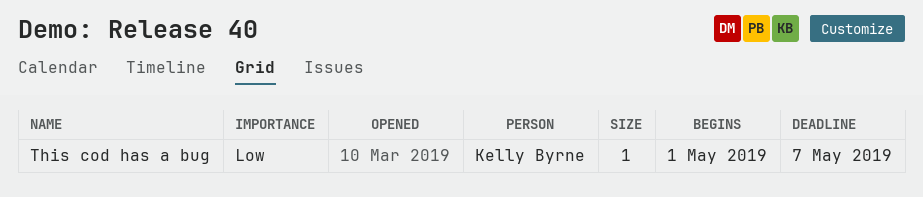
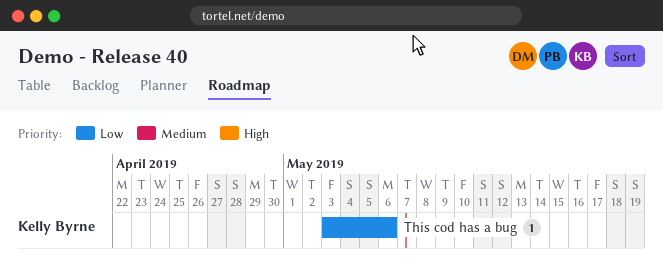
This cod has a bug, start: May 1 -> May 3
This cod has a bug, due: May 7 -> May 6

